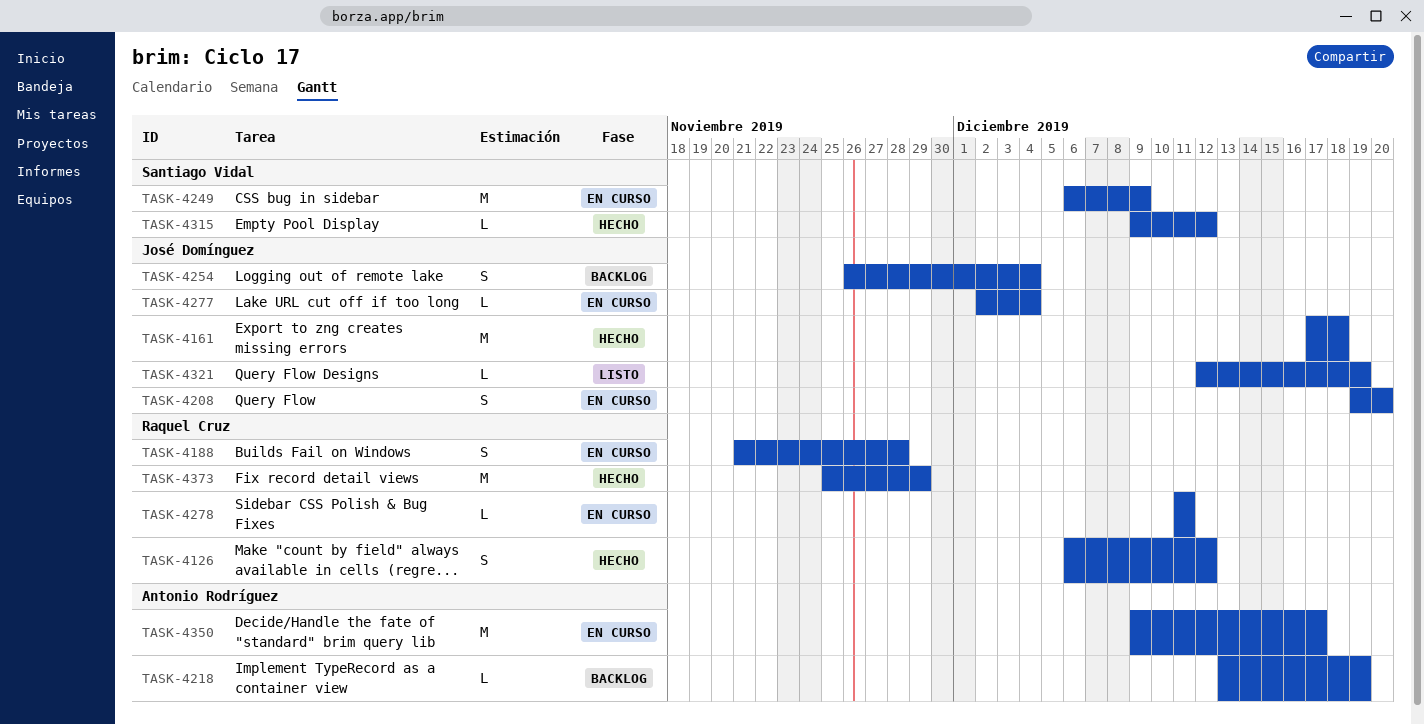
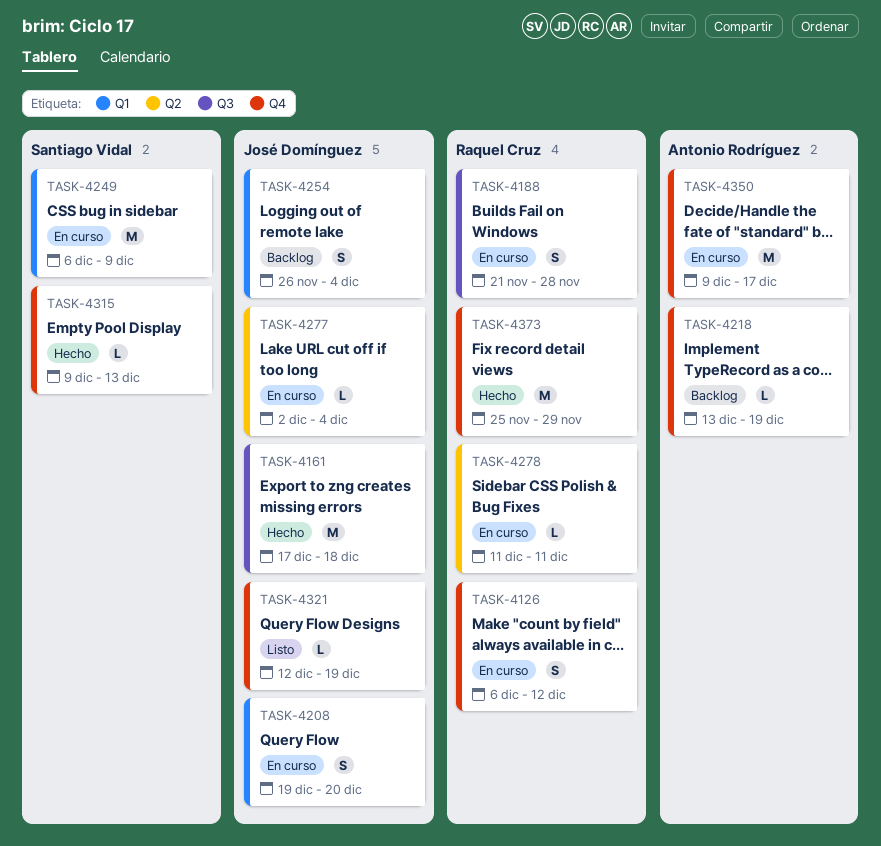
TASK-4126, status: Hecho -> En curso
TASK-4315, due: Dec 12 -> Dec 13

